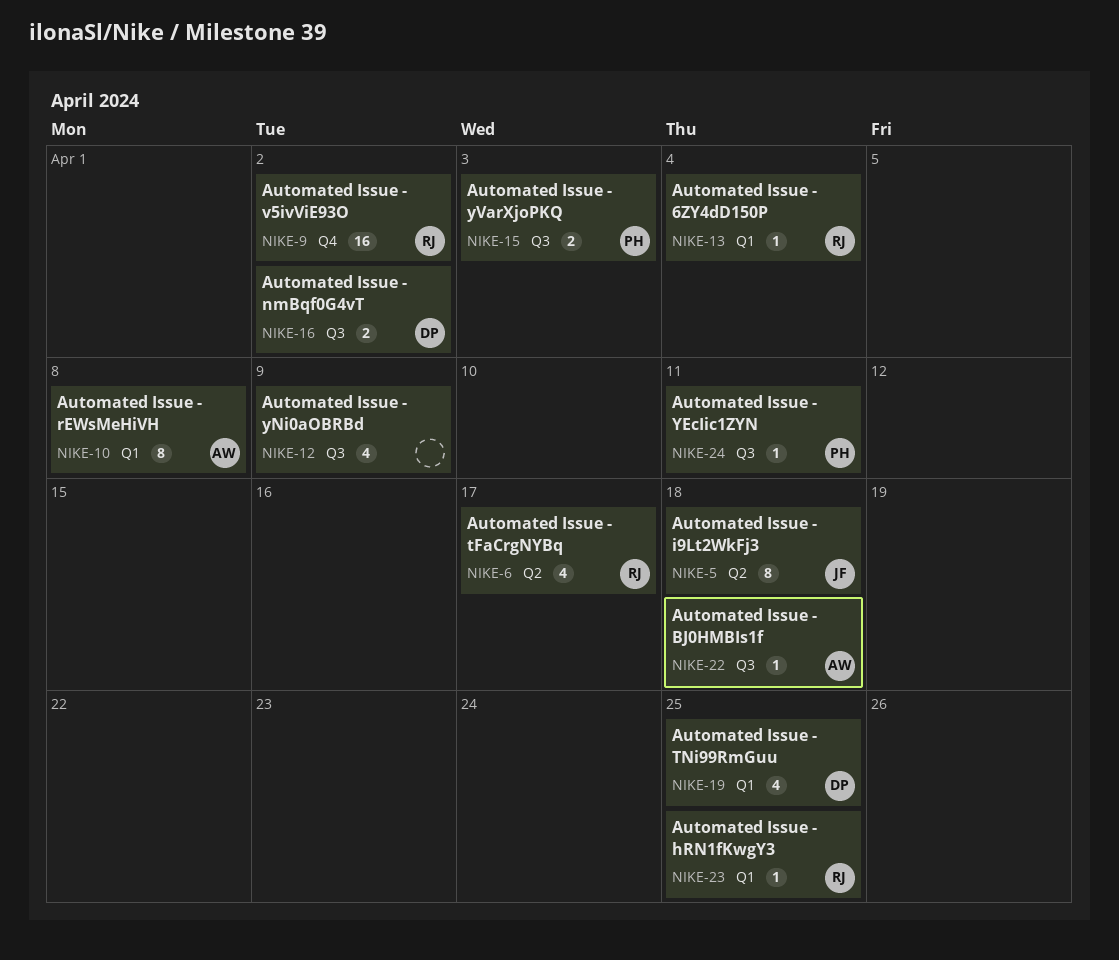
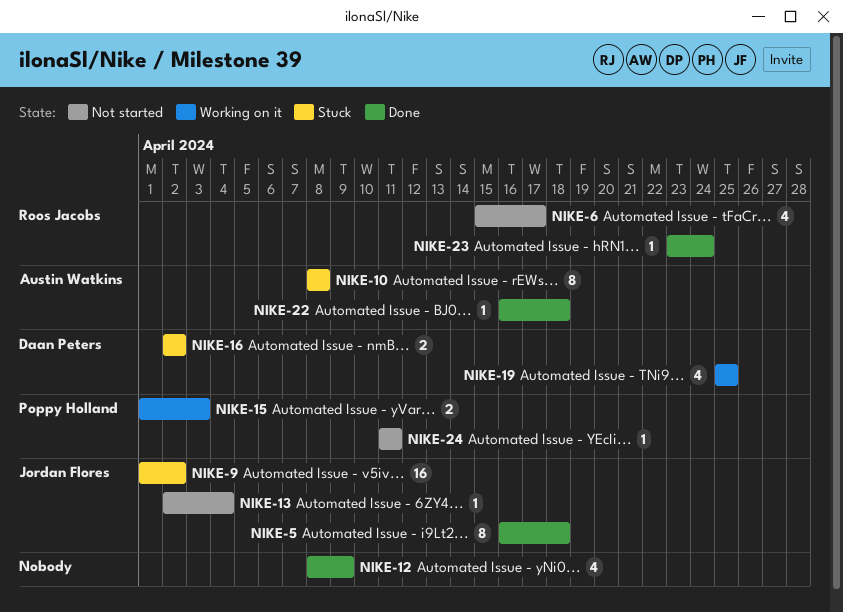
NIKE-9, owner: Roos Jacobs -> Jordan Flores
NIKE-13, owner: Roos Jacobs -> Jordan Flores
NIKE-23, due: Apr 25 -> Apr 24

